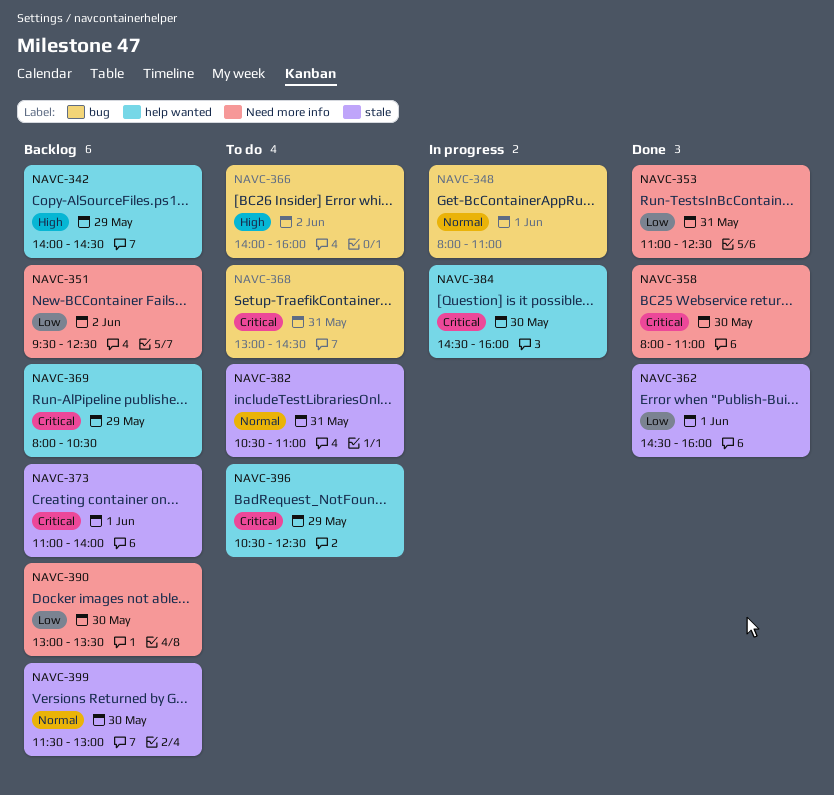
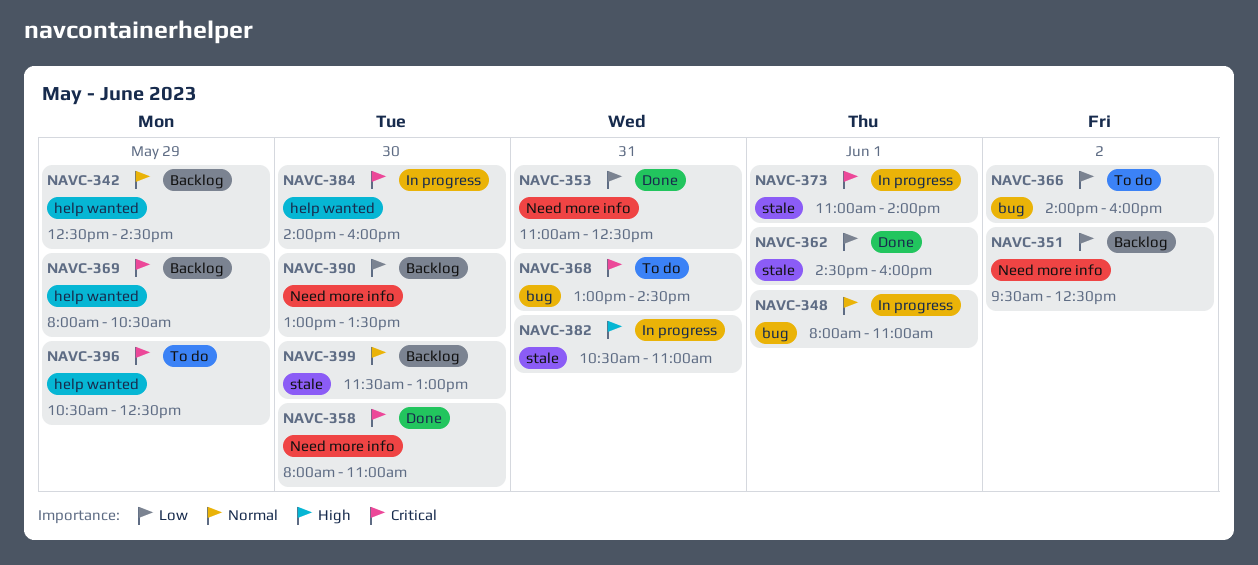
NAVC-342, priority: High -> Normal
NAVC-342, begins: 14:00 -> 12:30
NAVC-366, priority: High -> Low
NAVC-373, status: Backlog -> In progress
NAVC-382, status: To do -> In progress
NAVC-382, priority: Normal -> High
NAVC-384, begins: 14:30 -> 14:00

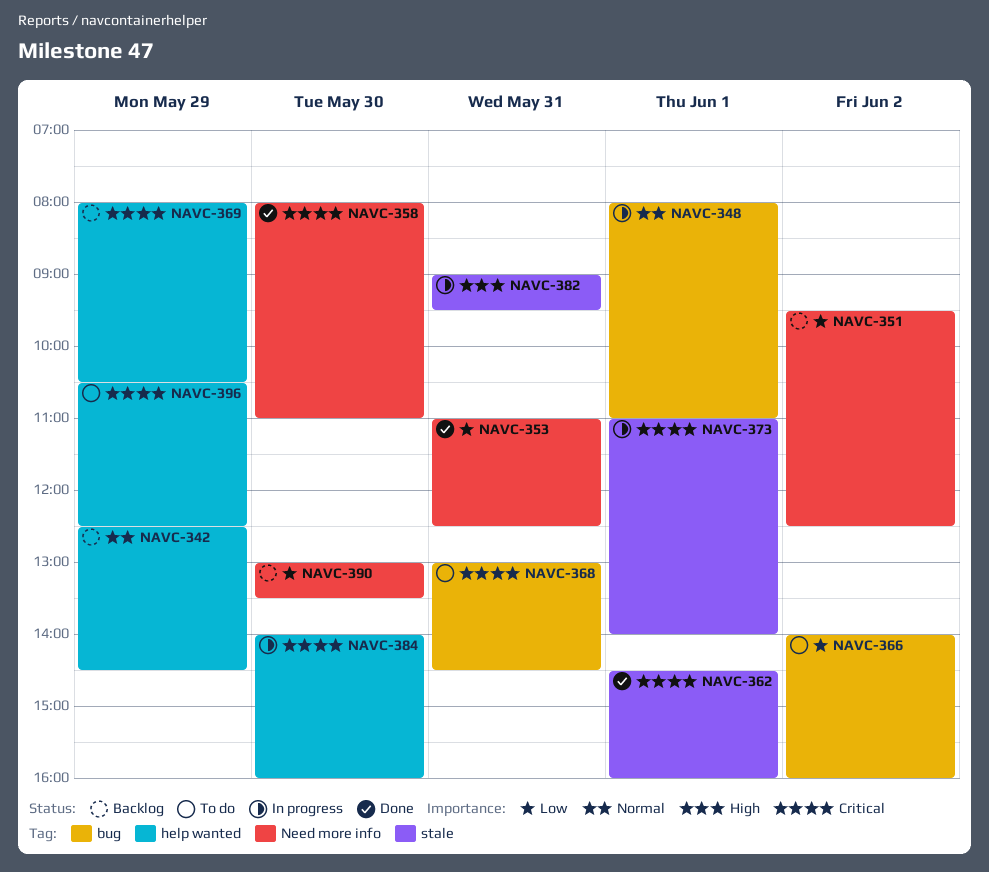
NAVC-362, priority: Low -> Critical
NAVC-382, begins: 10:30 -> 09:00
NAVC-382, ends: 11:00 -> 09:30
NAVC-399: present -> none

